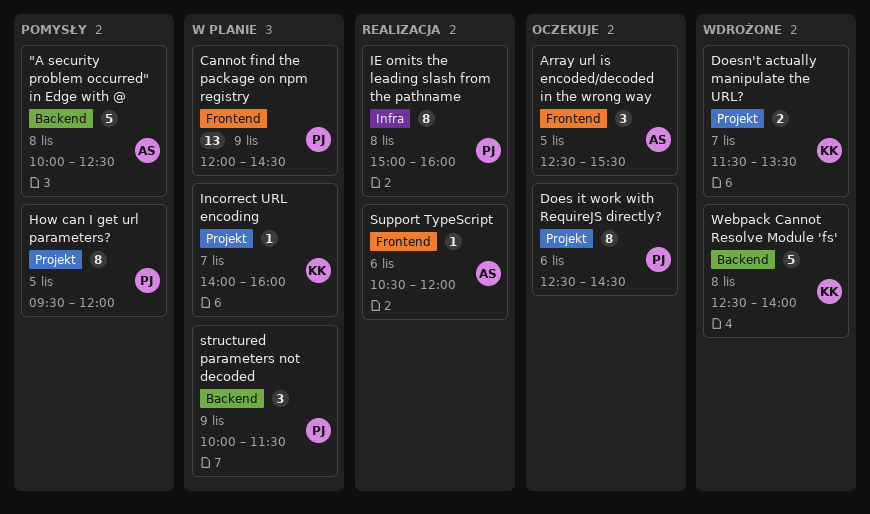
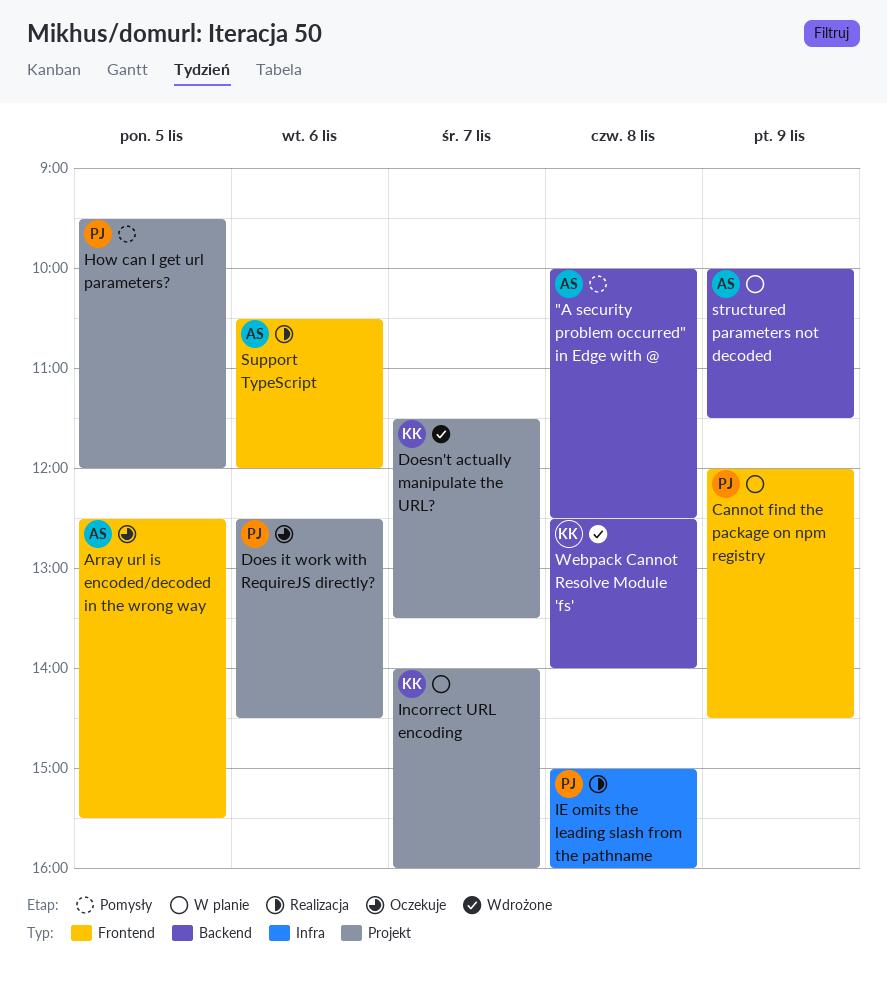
structured parameters not decoded, owner: PJ -> AS

